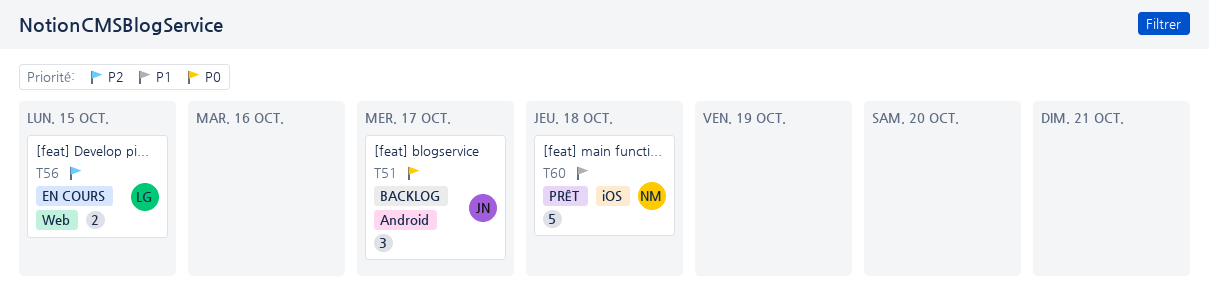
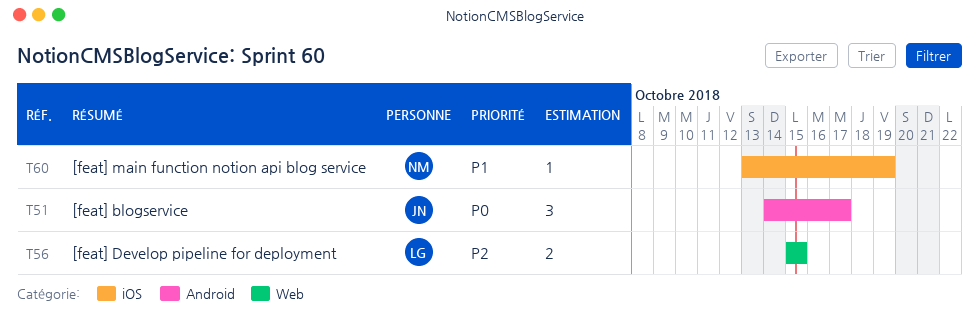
T60, estimate: 5 -> 1
T60, due: Oct 18 -> Oct 19

